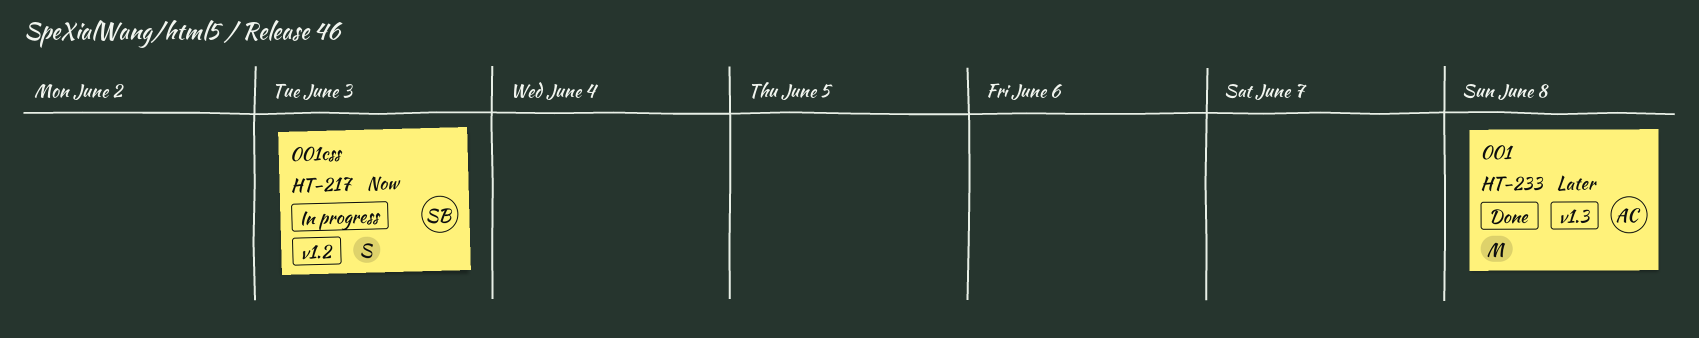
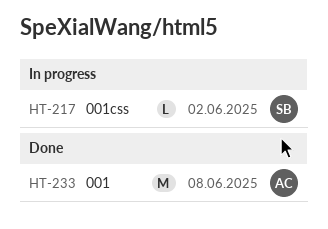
HT-217, estimate: S -> L
HT-217, due: Jun 3 -> Jun 2

